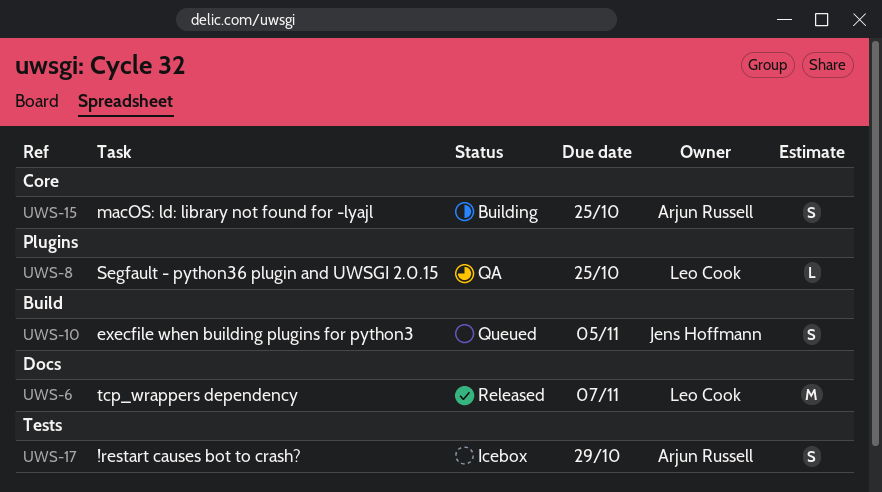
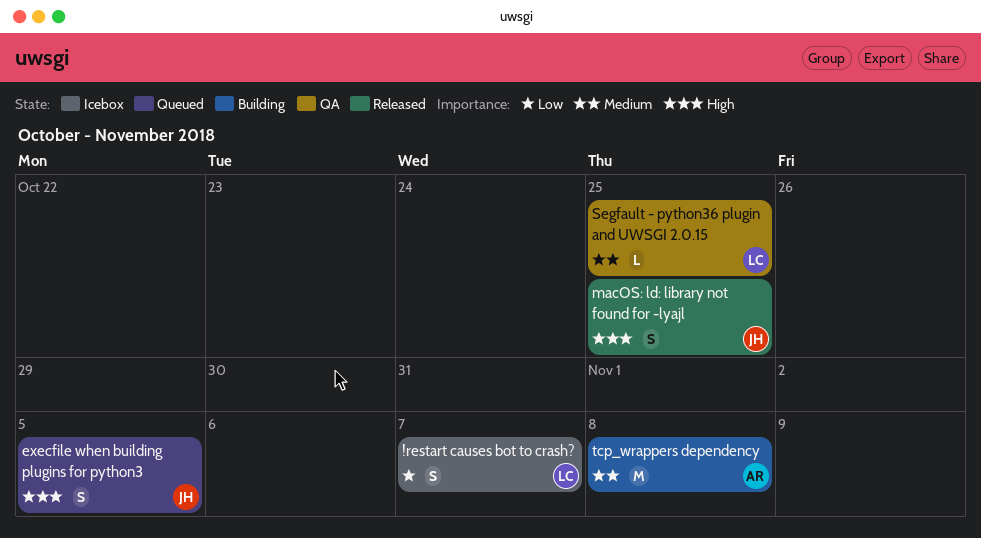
!restart causes bot to crash?, owner: Arjun Russell -> Leo Cook
!restart causes bot to crash?, due: Oct 29 -> Nov 7
macOS: ld: library not found for -lyajl, status: Building -> Released
macOS: ld: library not found for -lyajl, owner: Arjun Russell -> Jens Hoffmann
tcp_wrappers dependency, status: Released -> Building
tcp_wrappers dependency, owner: Leo Cook -> Arjun Russell
tcp_wrappers dependency, due: Nov 7 -> Nov 8

